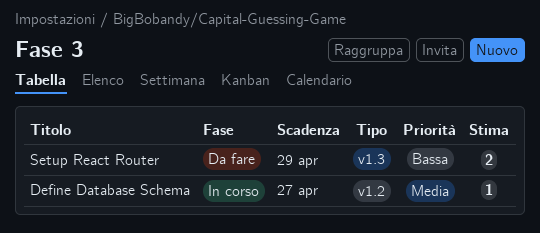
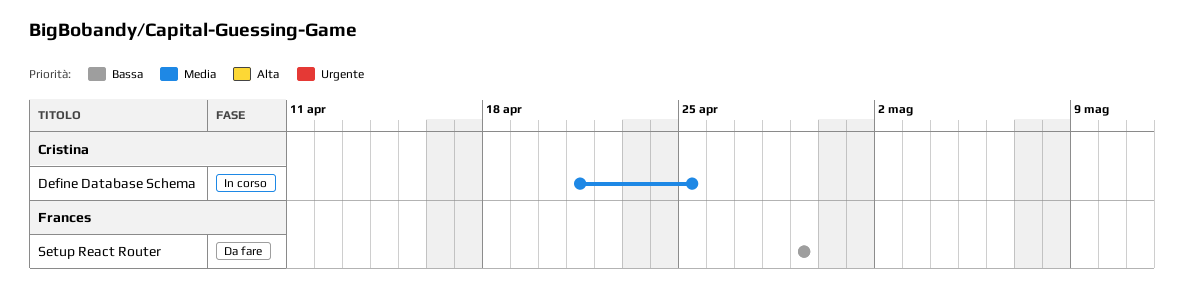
Define Database Schema, due: Apr 27 -> Apr 25

